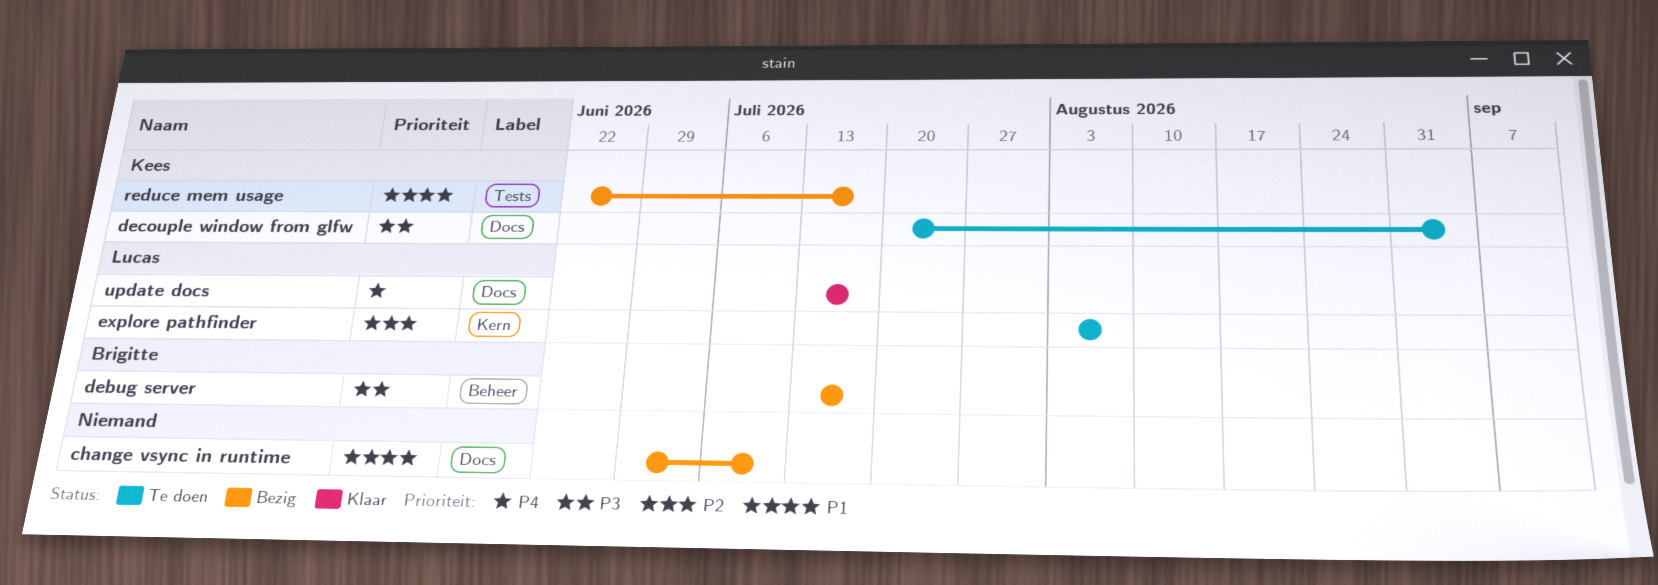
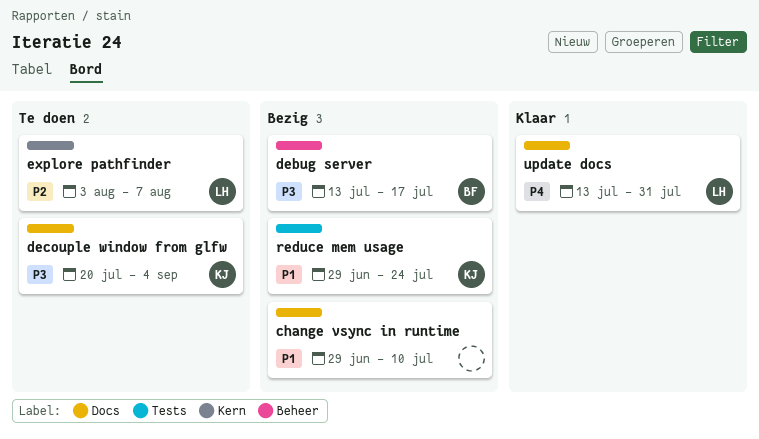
reduce mem usage, start: Jun 22 -> Jun 29
reduce mem usage, due: Jul 17 -> Jul 24
update docs, due: Jul 17 -> Jul 31

